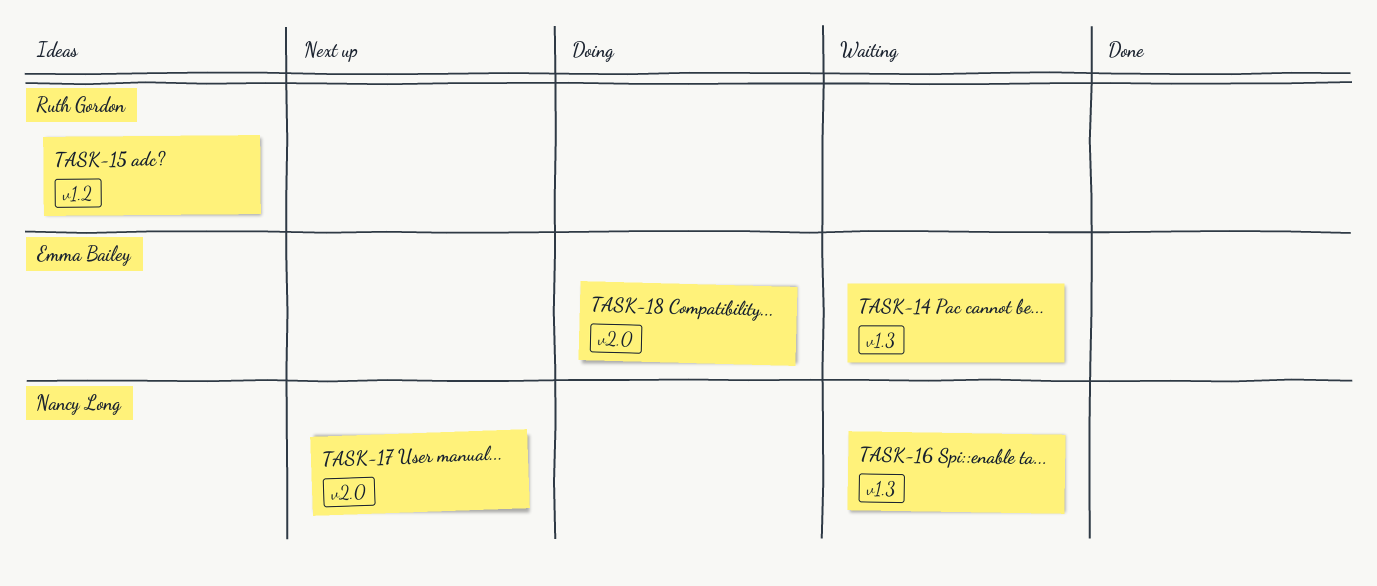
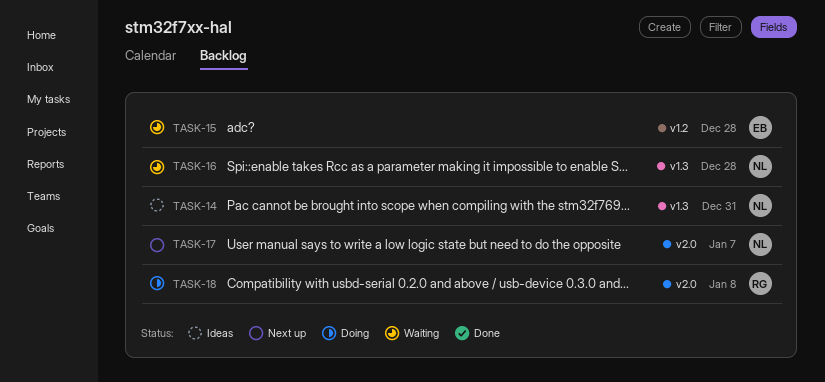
TASK-14, status: Waiting -> Ideas
TASK-14, owner: Emma Bailey -> Nancy Long
TASK-15, status: Ideas -> Waiting
TASK-15, owner: Ruth Gordon -> Emma Bailey
TASK-18, owner: Emma Bailey -> Ruth Gordon

